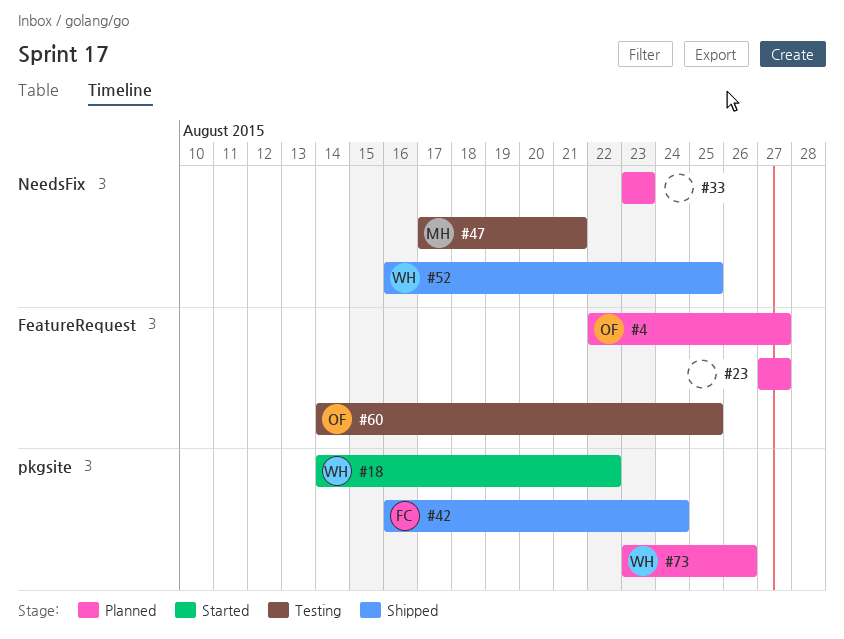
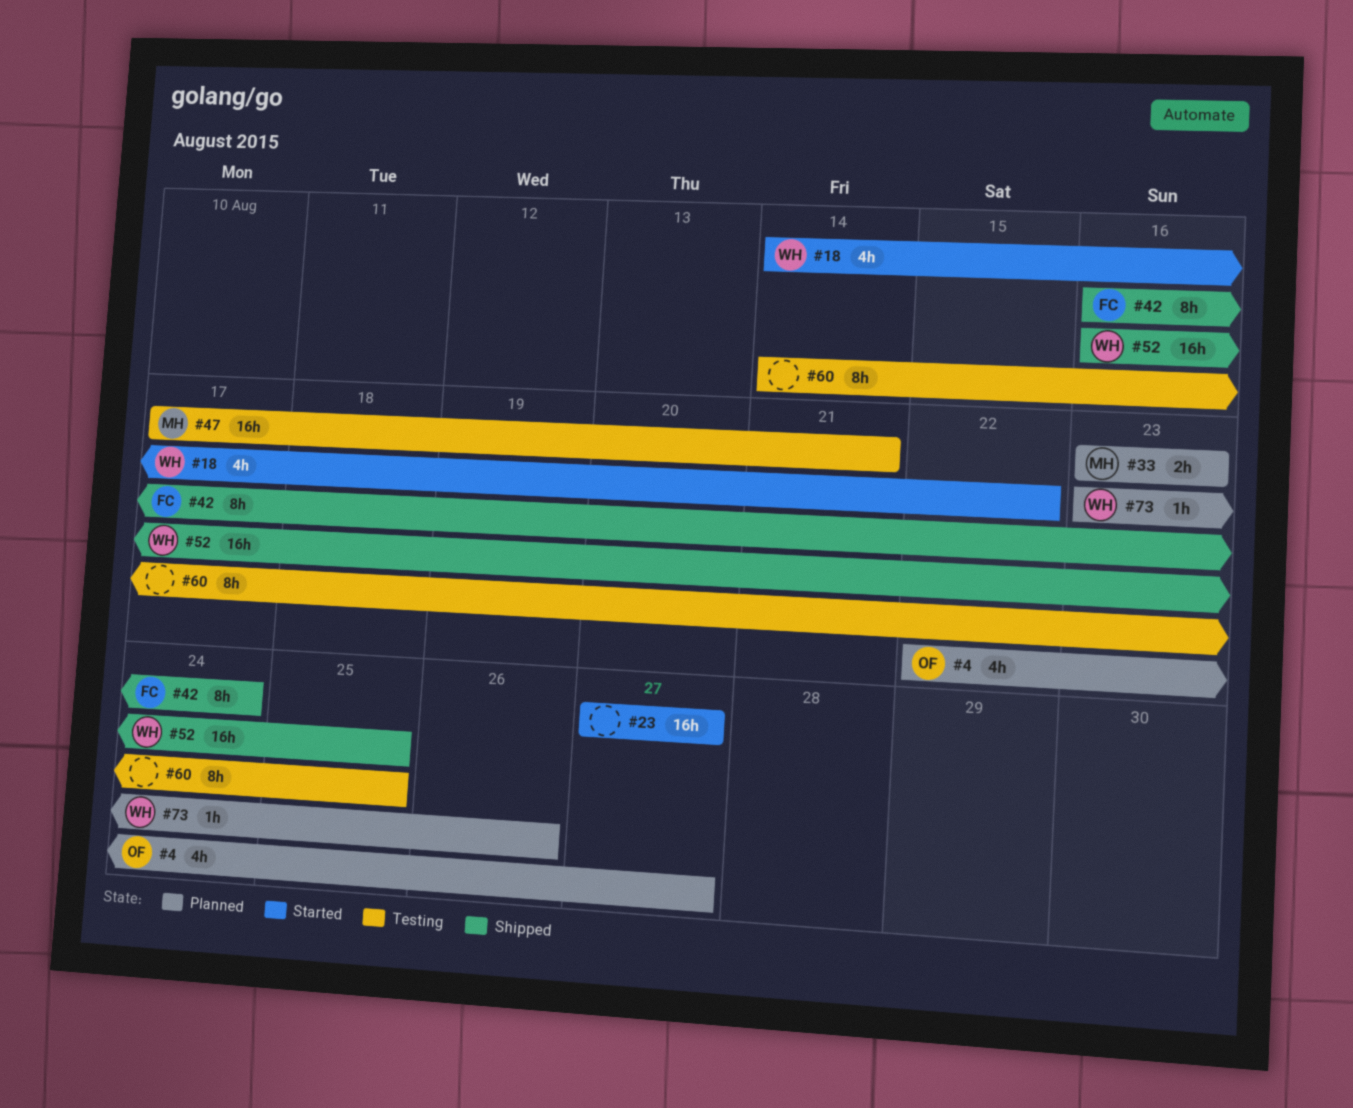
#23, status: Planned -> Started
#33, owner: none -> MH
#60, owner: OF -> none

